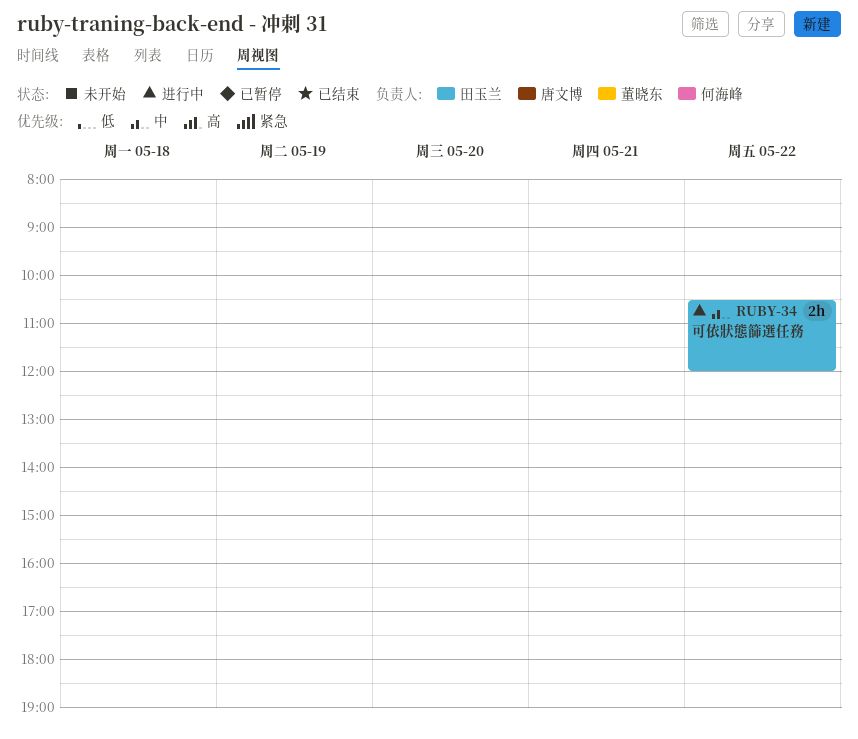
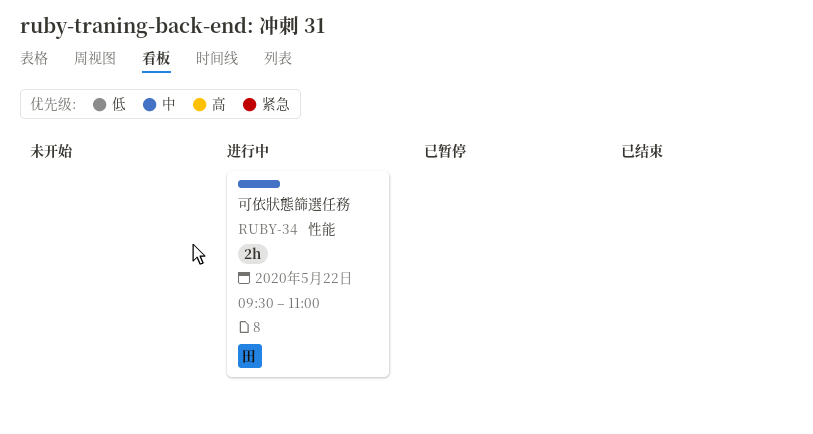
RUBY-34, begins: 10:30 -> 09:30
RUBY-34, ends: 12:00 -> 11:00

